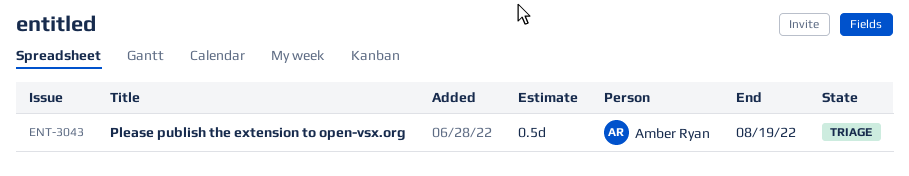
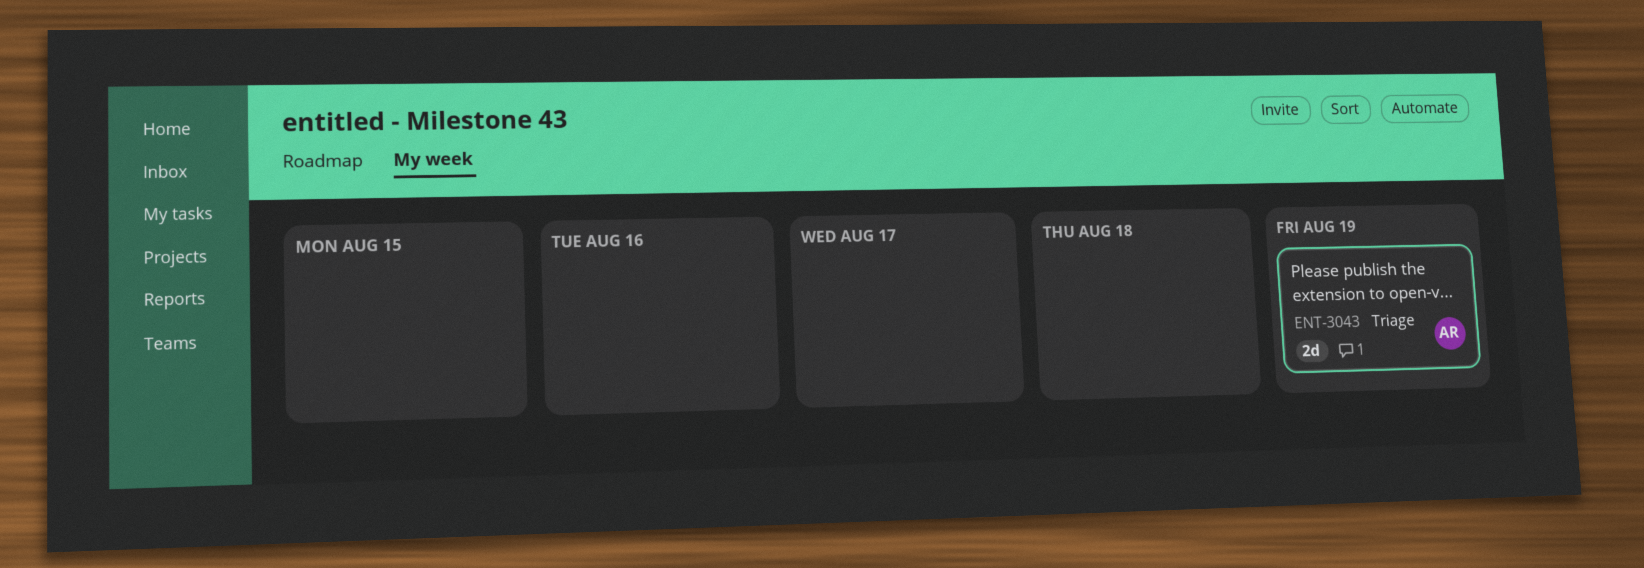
ENT-3043, estimate: 0.5d -> 2d

